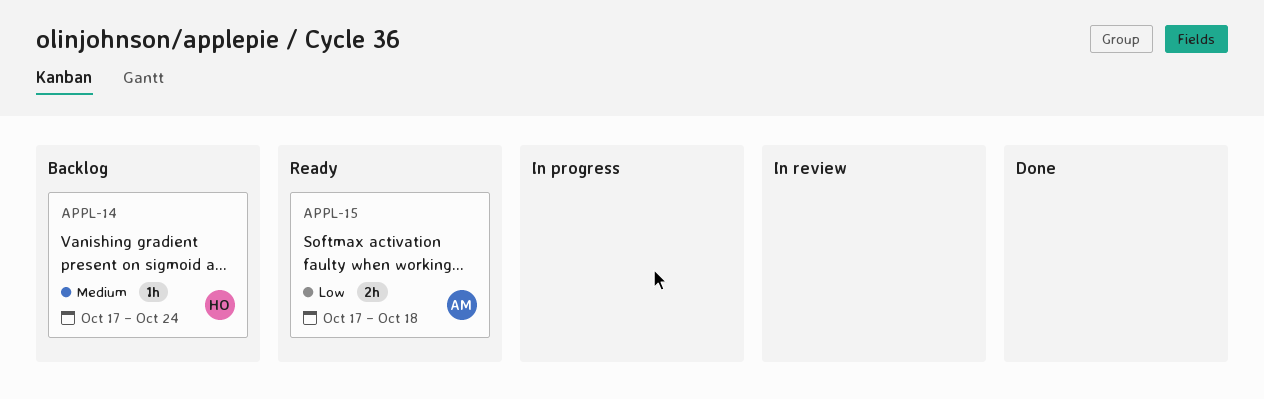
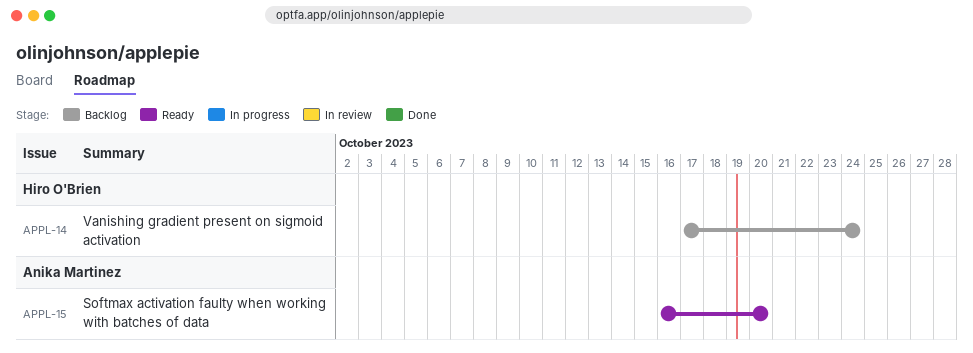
APPL-15, start: Oct 17 -> Oct 16
APPL-15, due: Oct 18 -> Oct 20

